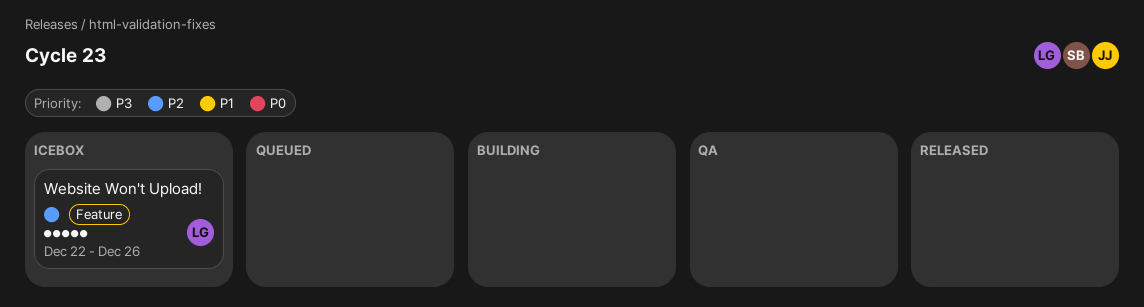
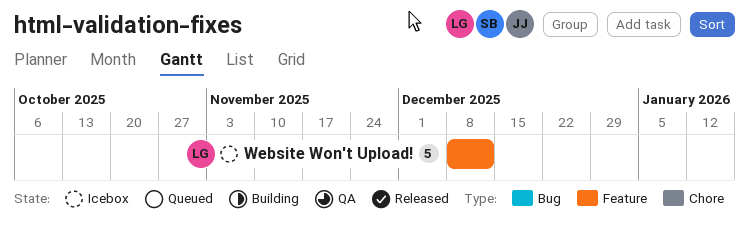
Website Won't Upload!, start: Dec 22 -> Dec 8
Website Won't Upload!, due: Dec 26 -> Dec 12

